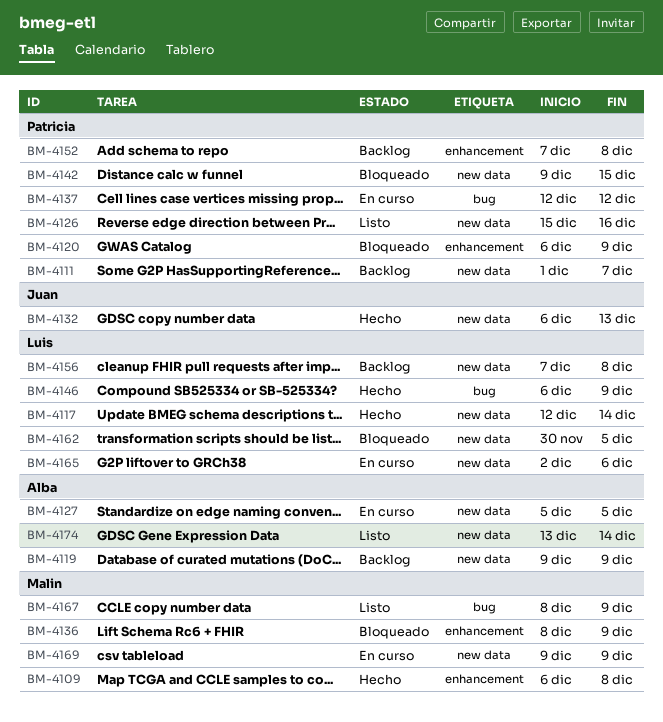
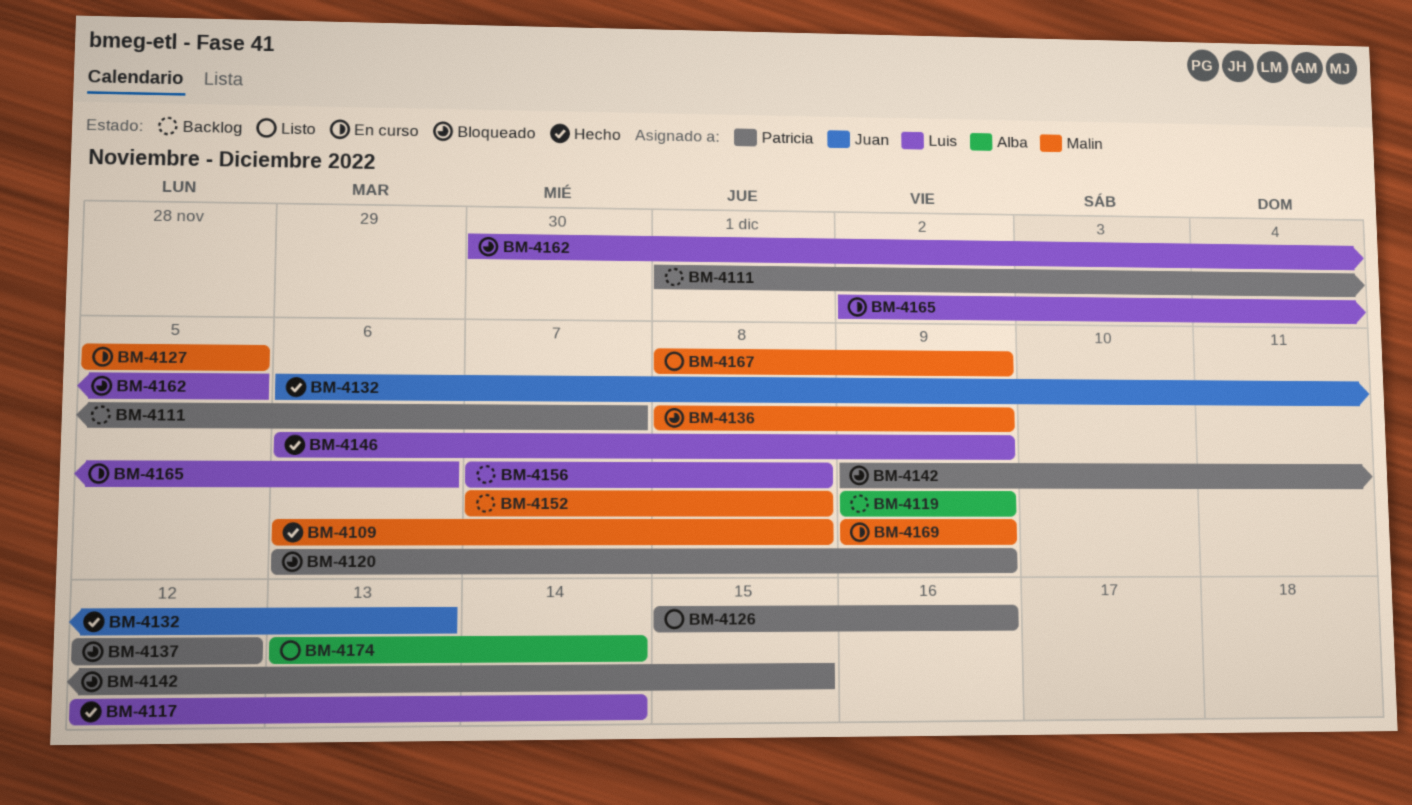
BM-4127, owner: Alba -> Malin
BM-4137, status: En curso -> Bloqueado
BM-4152, owner: Patricia -> Malin

